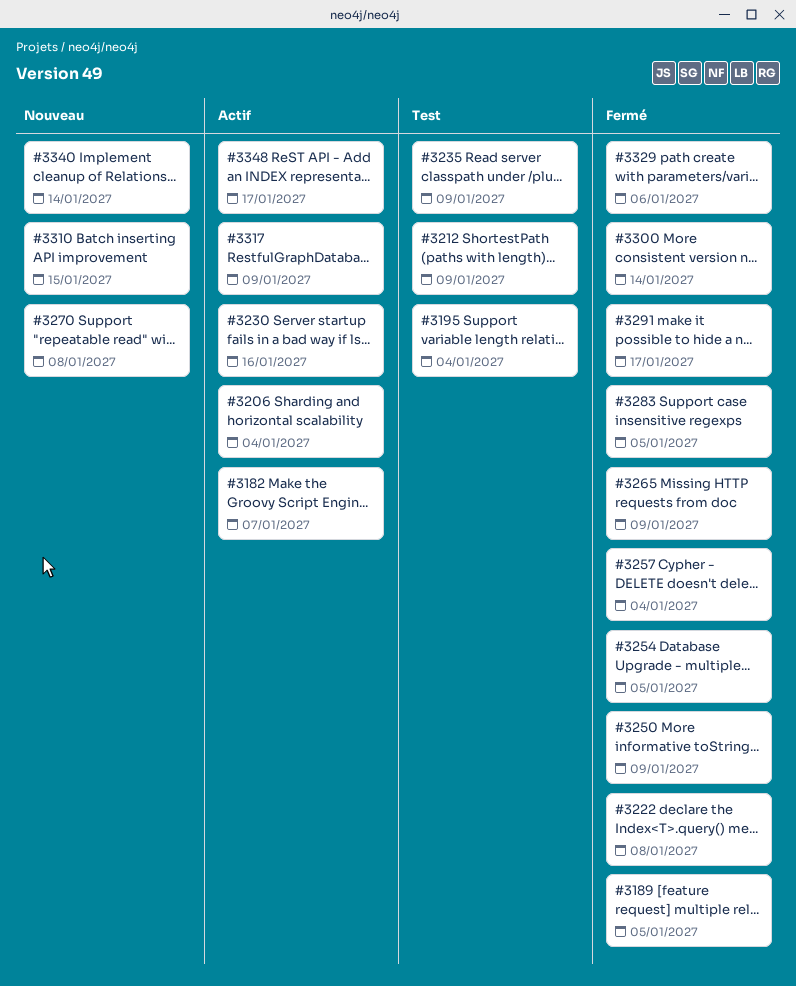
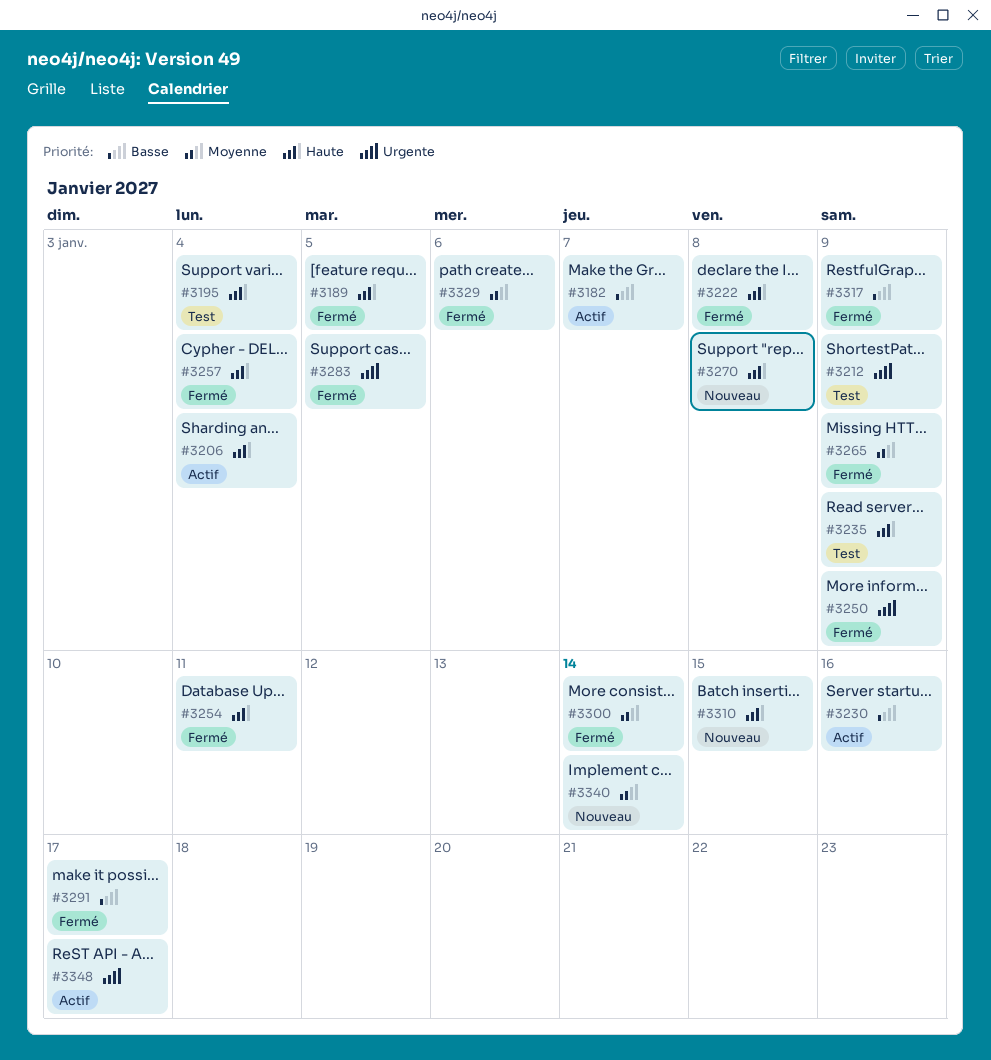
#3254, due: Jan 5 -> Jan 11
#3317, status: Actif -> Fermé

